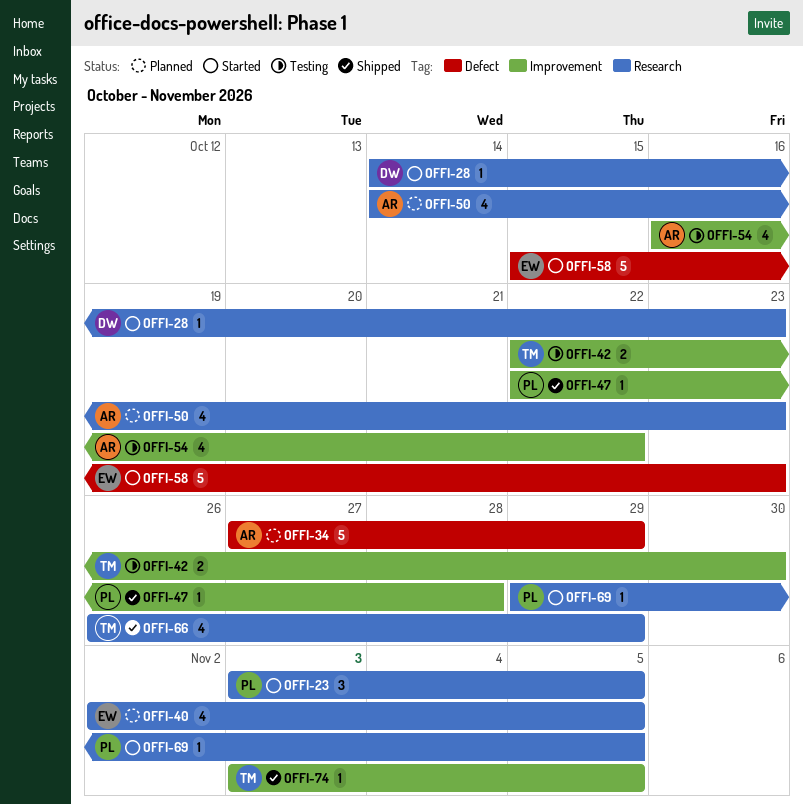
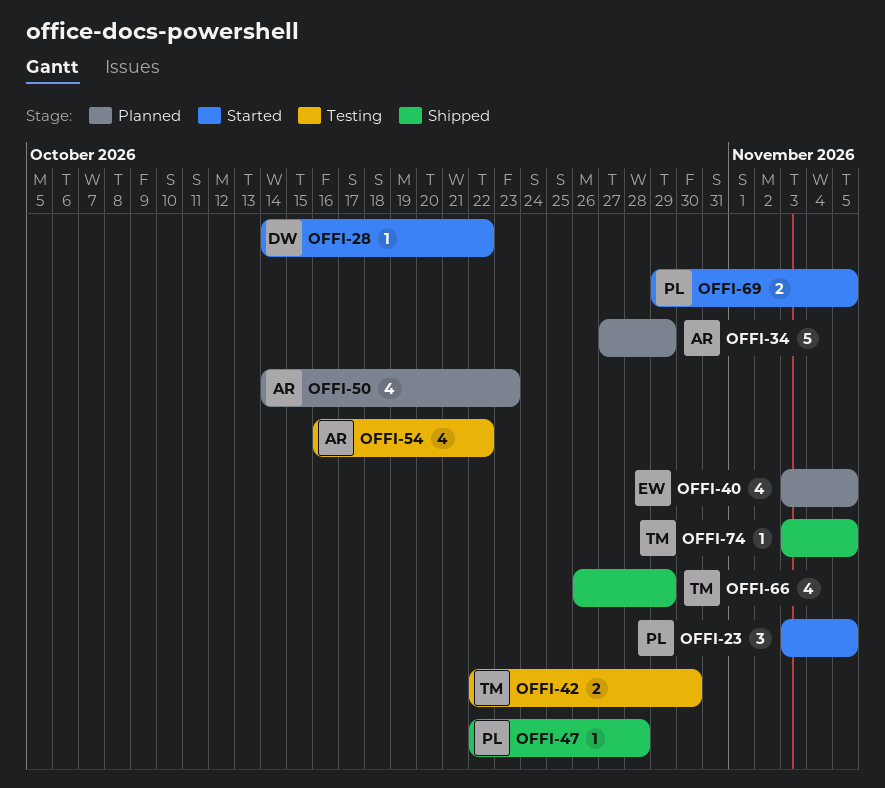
OFFI-28, due: Oct 23 -> Oct 22
OFFI-40, start: Nov 2 -> Nov 3
OFFI-58: present -> none
OFFI-69, estimate: 1 -> 2

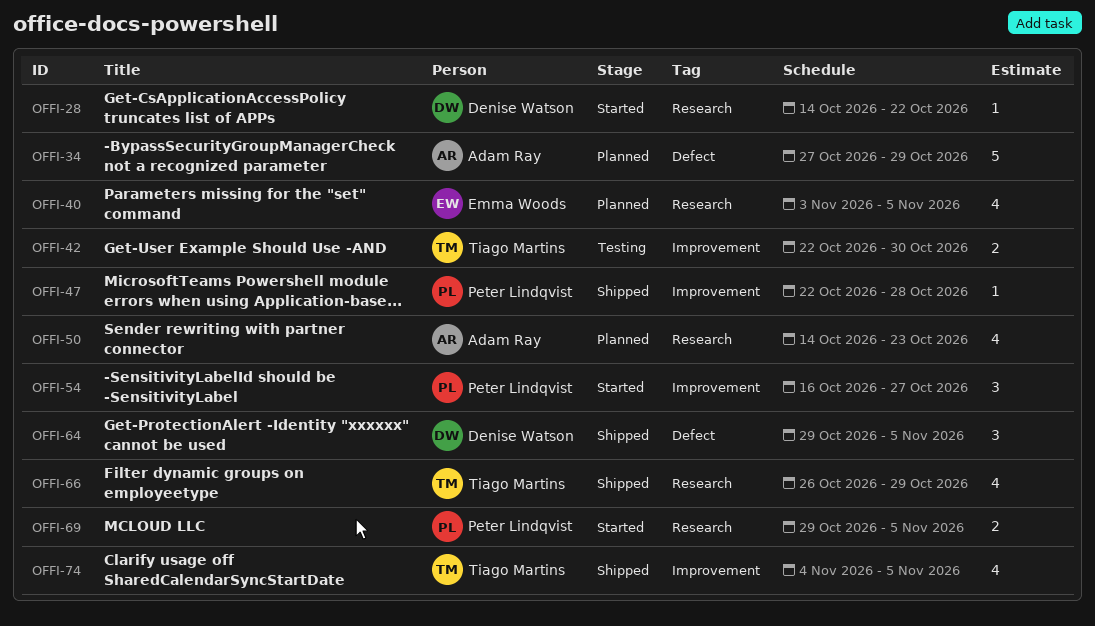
OFFI-23: present -> none
OFFI-54, status: Testing -> Started
OFFI-54, owner: Adam Ray -> Peter Lindqvist
OFFI-54, estimate: 4 -> 3
OFFI-54, due: Oct 22 -> Oct 27
OFFI-64: none -> present
OFFI-74, estimate: 1 -> 4
OFFI-74, start: Nov 3 -> Nov 4

